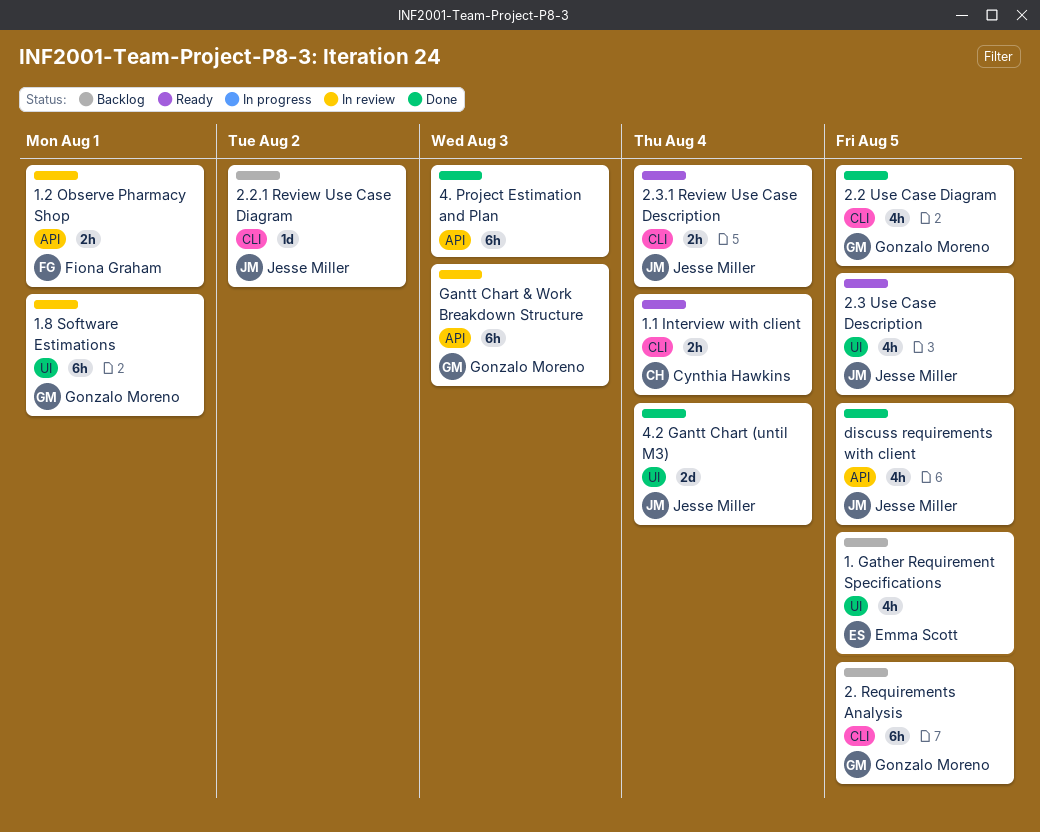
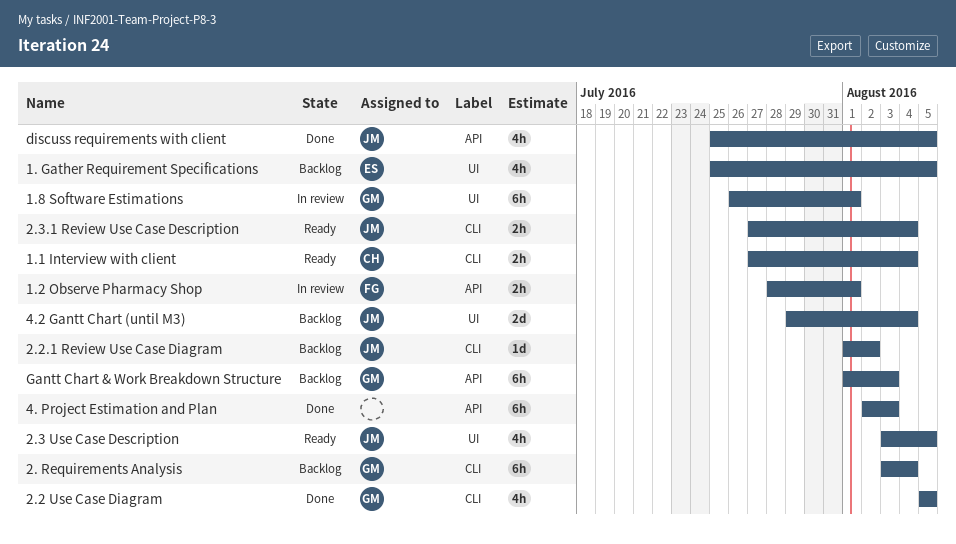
2. Requirements Analysis, due: Aug 5 -> Aug 4
4.2 Gantt Chart (until M3), status: Done -> Backlog
Gantt Chart & Work Breakdown Structure, status: In review -> Backlog

